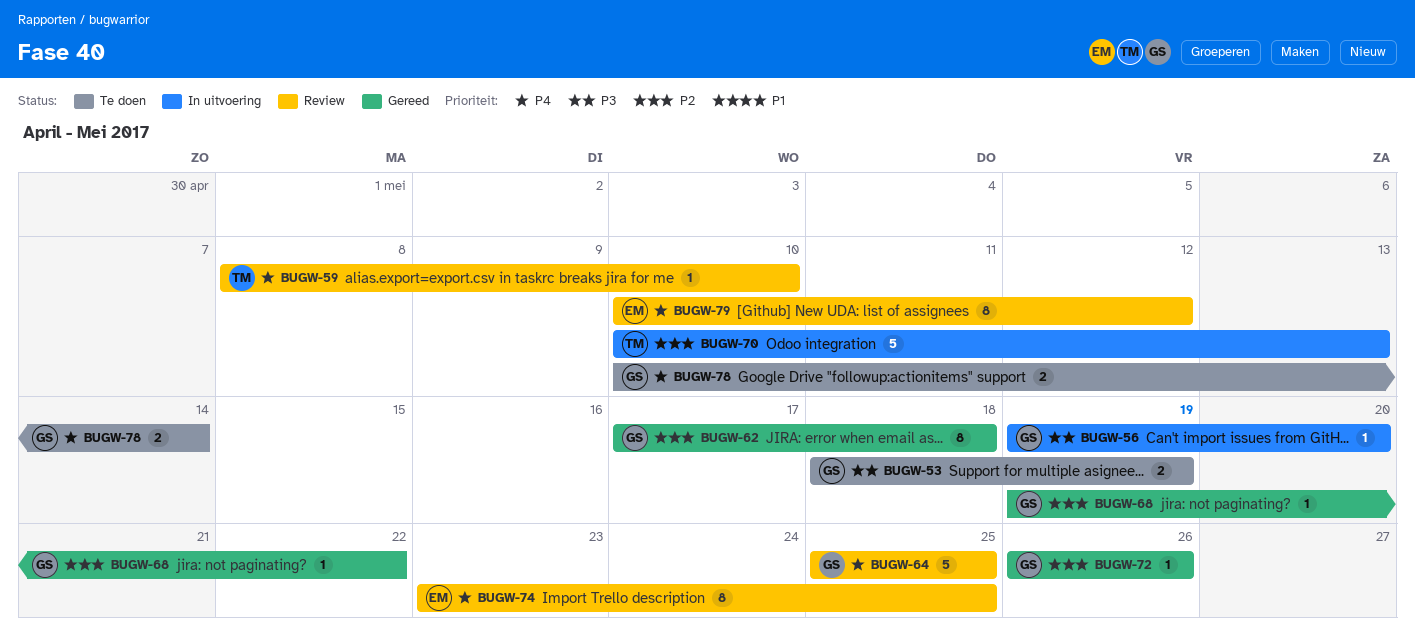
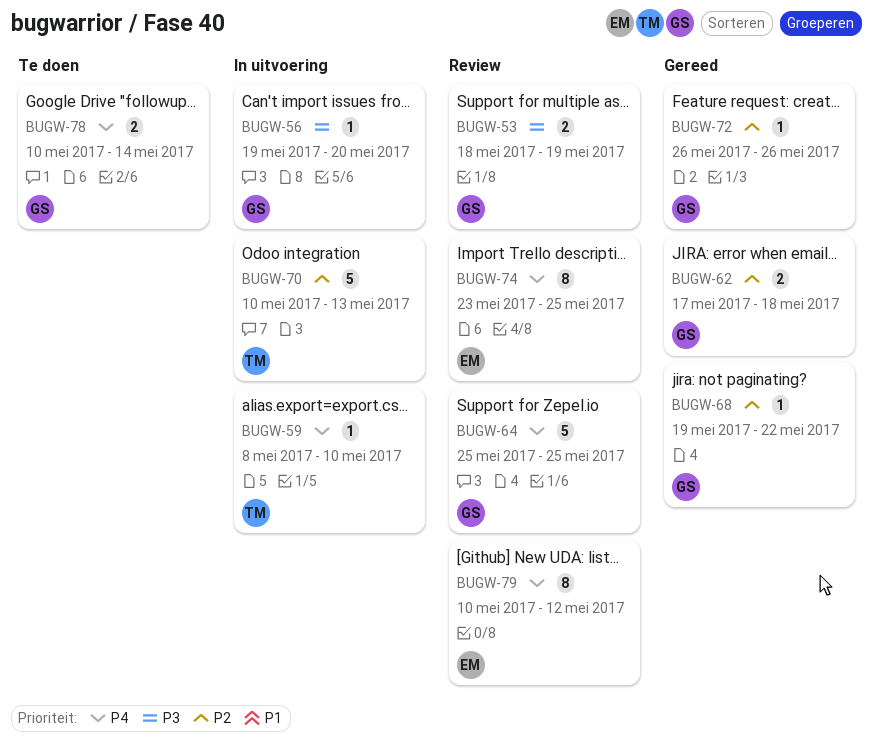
BUGW-53, status: Te doen -> Review
BUGW-59, status: Review -> In uitvoering
BUGW-62, estimate: 8 -> 2

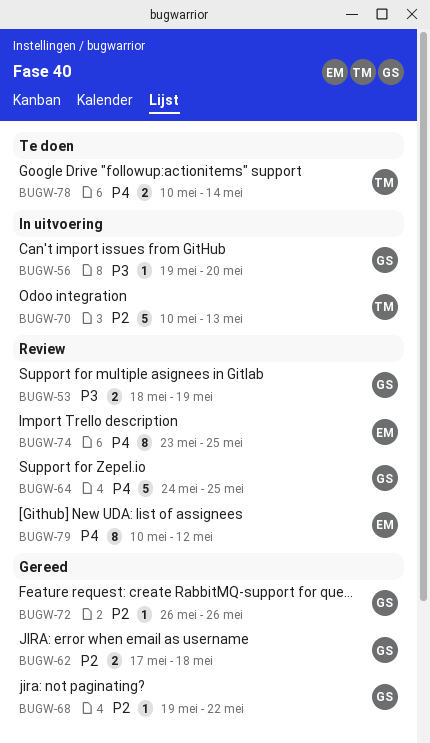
BUGW-59: present -> none
BUGW-64, start: May 25 -> May 24
BUGW-78, owner: GS -> TM

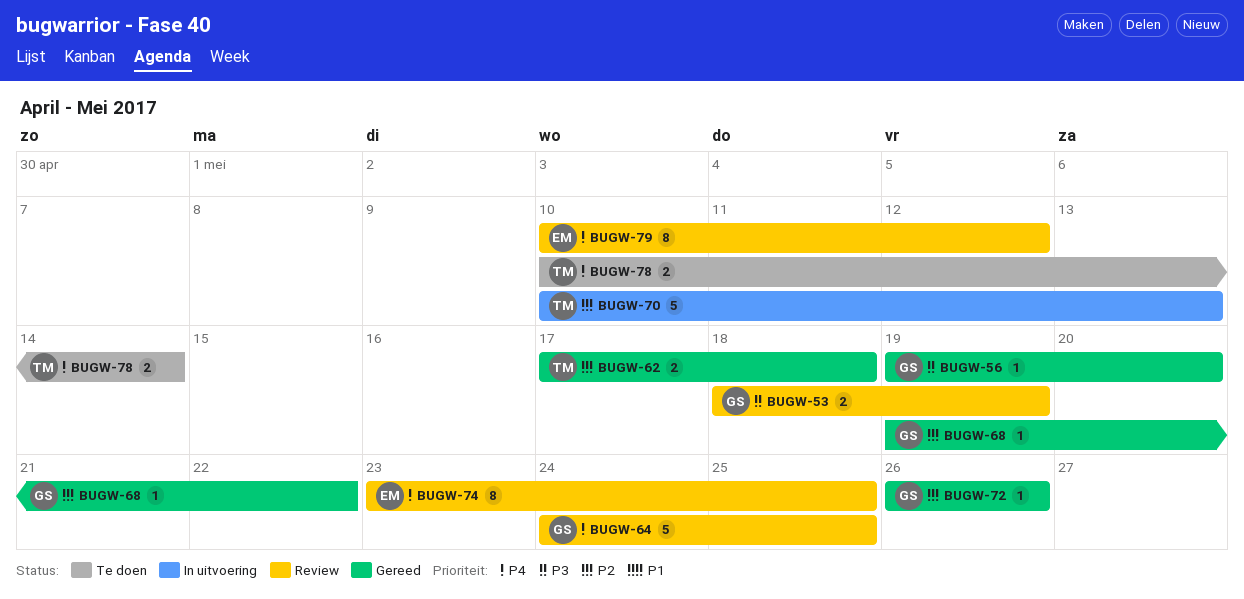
BUGW-56, status: In uitvoering -> Gereed
BUGW-62, owner: GS -> TM

